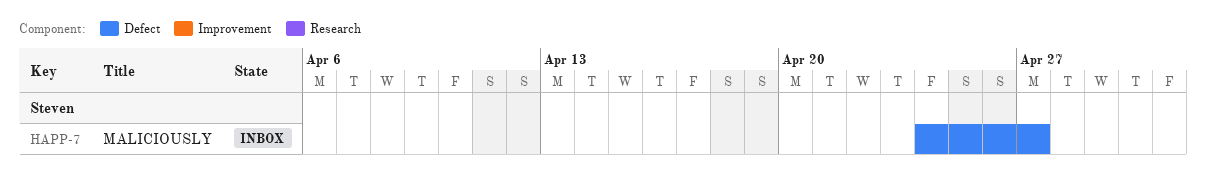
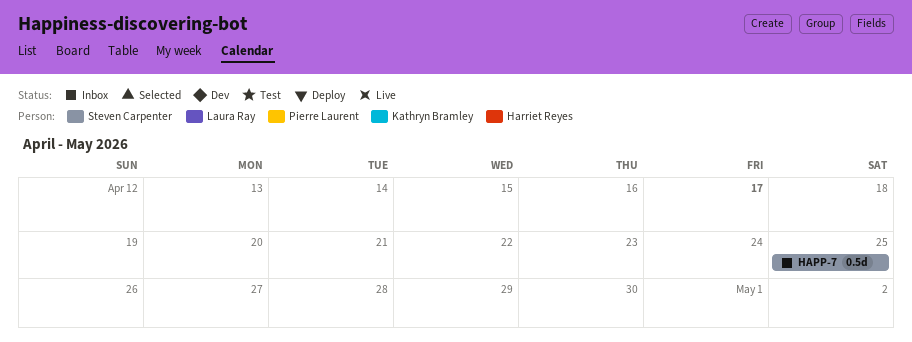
HAPP-7, start: Apr 24 -> Apr 25
HAPP-7, due: Apr 27 -> Apr 25

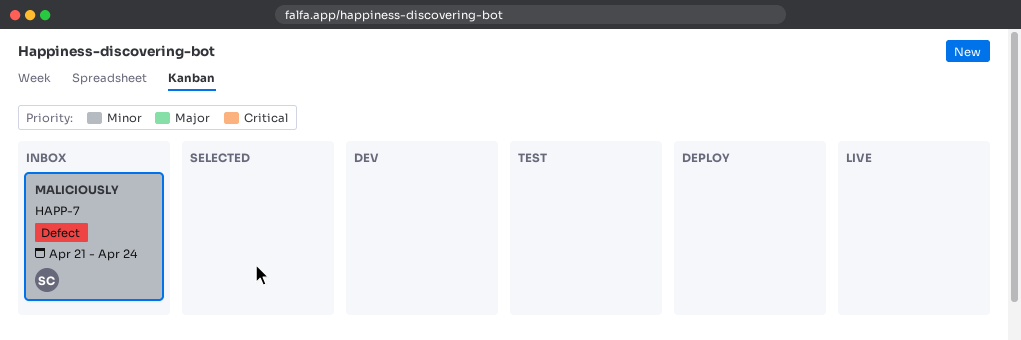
HAPP-7, start: Apr 25 -> Apr 21
HAPP-7, due: Apr 25 -> Apr 24

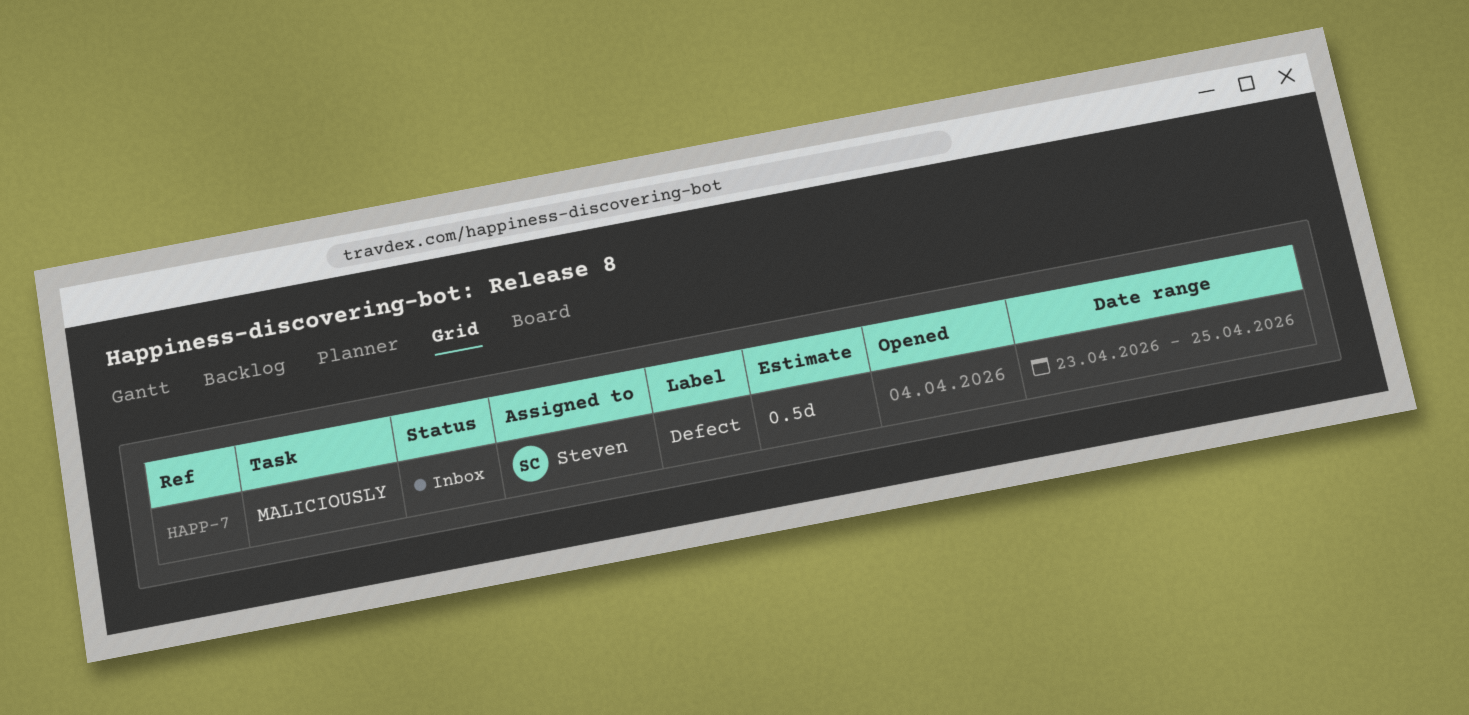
HAPP-7, start: Apr 21 -> Apr 23
HAPP-7, due: Apr 24 -> Apr 25

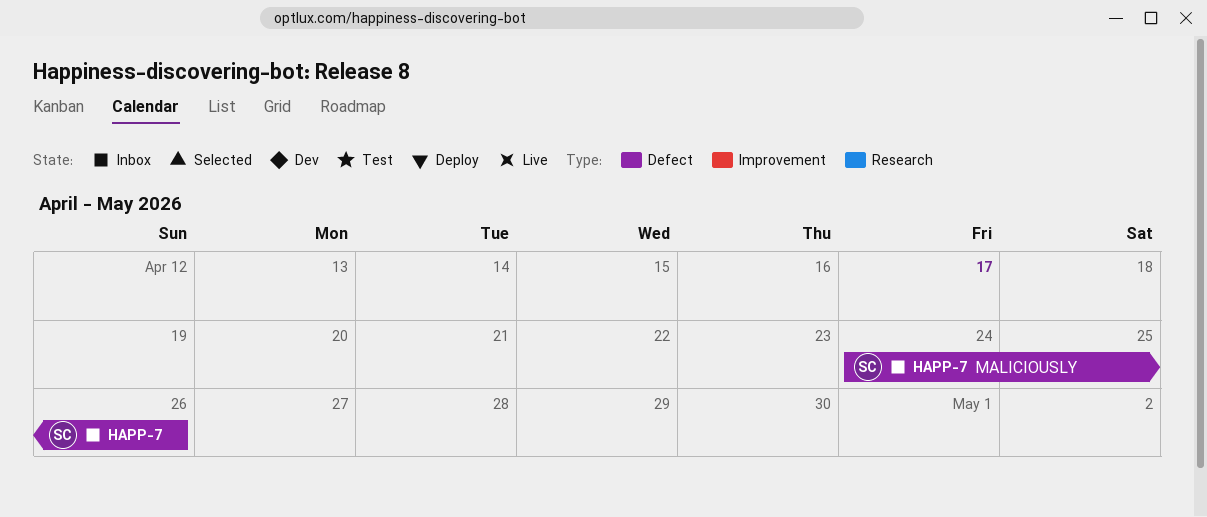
HAPP-7, start: Apr 23 -> Apr 24
HAPP-7, due: Apr 25 -> Apr 26

